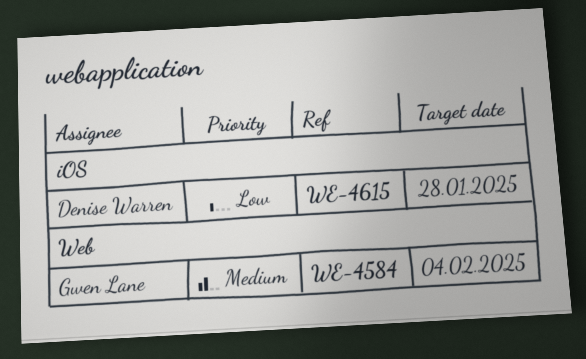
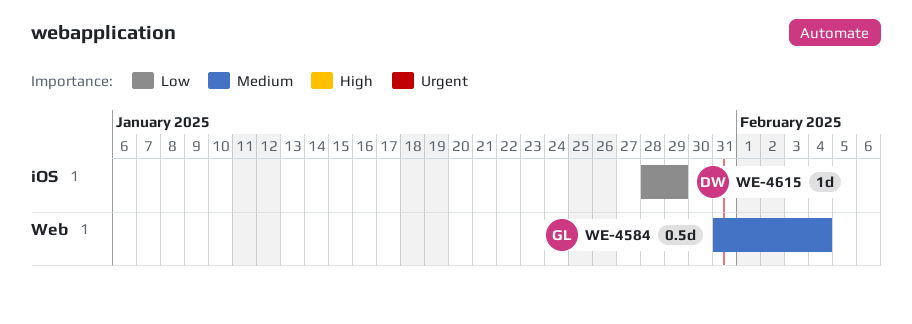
WE-4615, due: Jan 28 -> Jan 29

